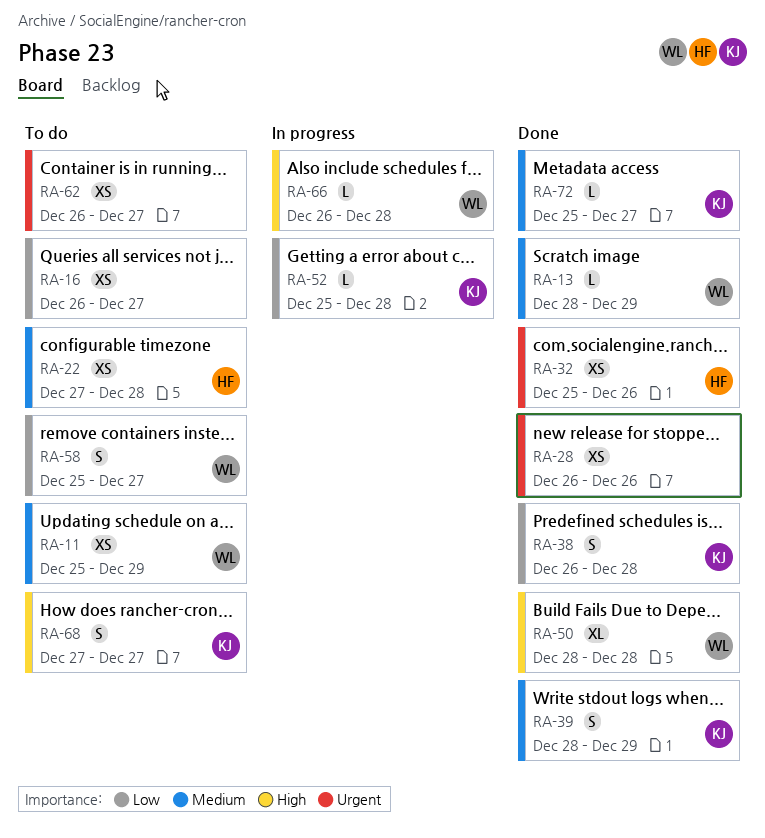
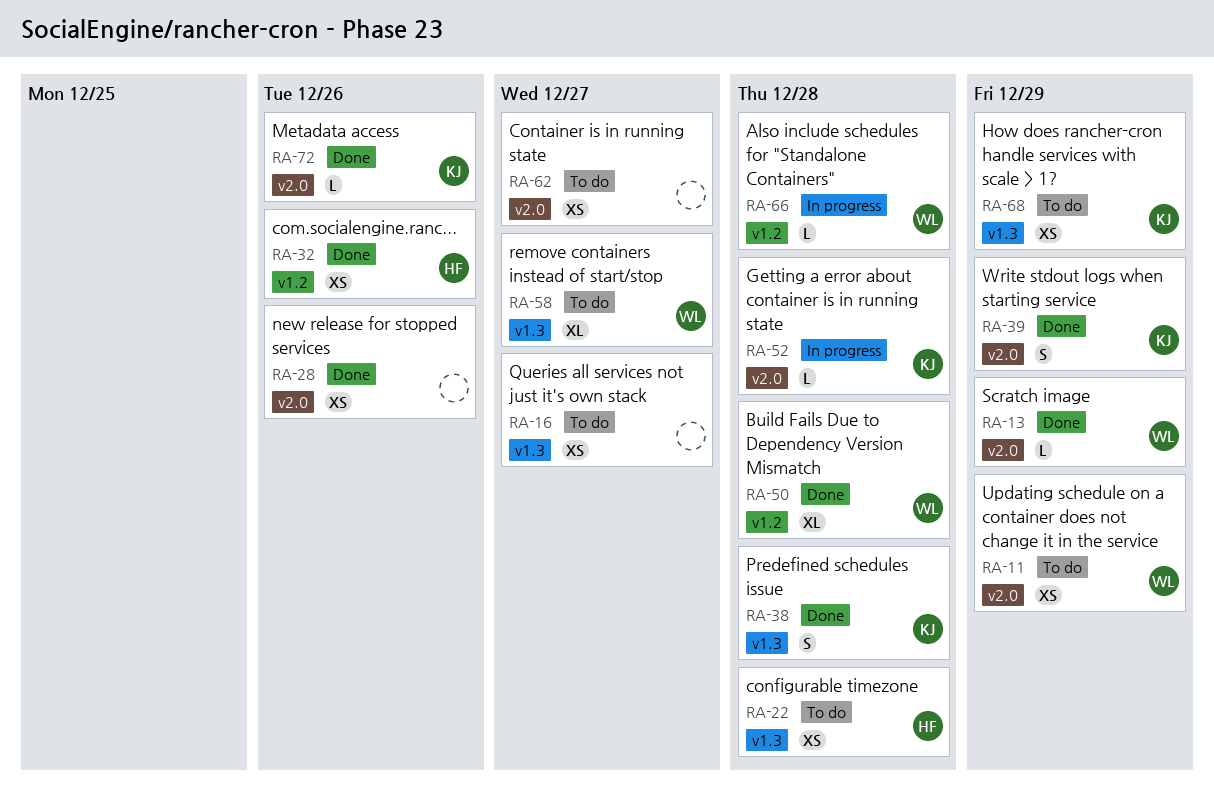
RA-58, estimate: S -> XL
RA-68, estimate: S -> XS
RA-68, due: Dec 27 -> Dec 29
RA-72, due: Dec 27 -> Dec 26

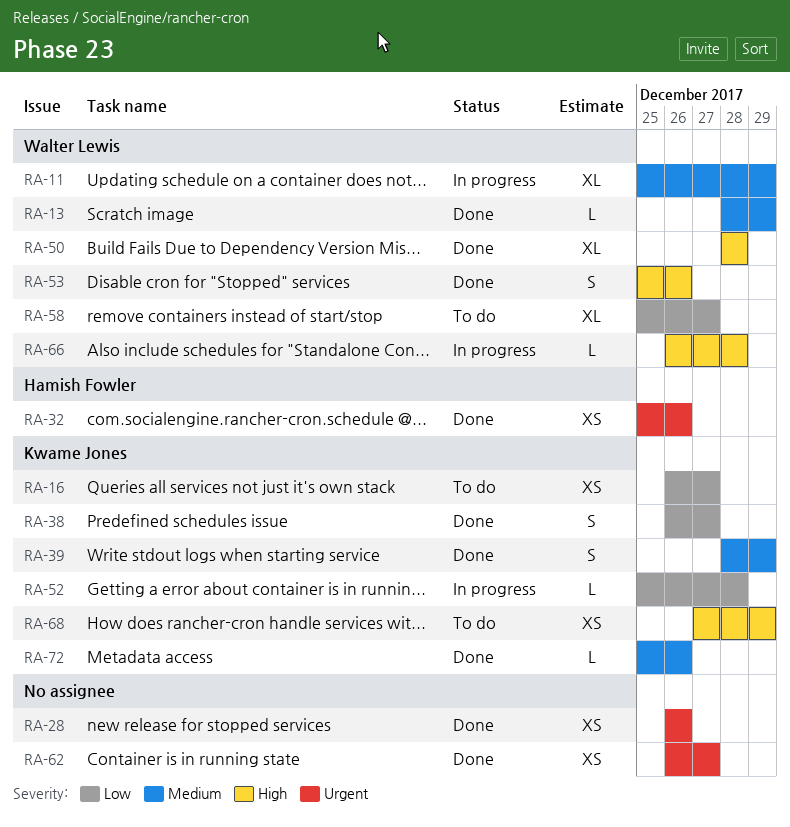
RA-11, status: To do -> In progress
RA-11, estimate: XS -> XL
RA-16, owner: none -> Kwame Jones
RA-22: present -> none
RA-38, due: Dec 28 -> Dec 27
RA-53: none -> present
RA-62, status: To do -> Done

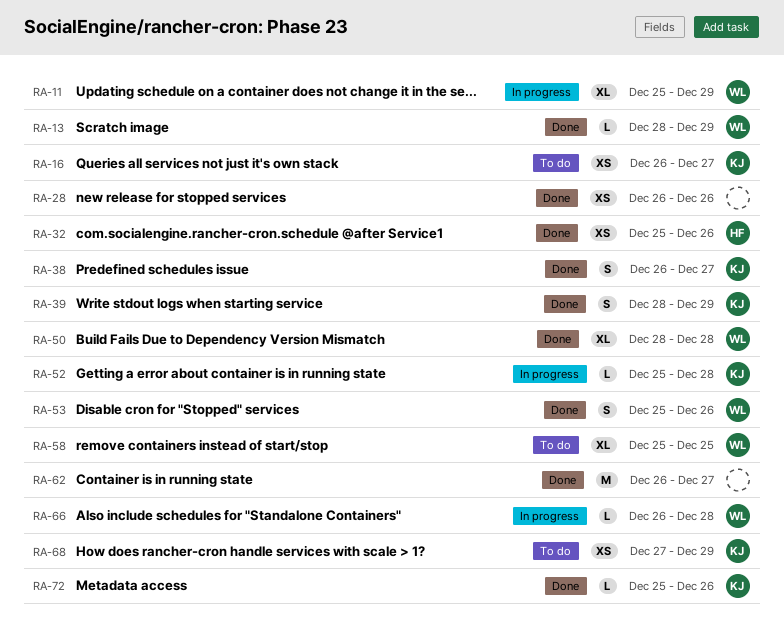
RA-58, due: Dec 27 -> Dec 25
RA-62, estimate: XS -> M

